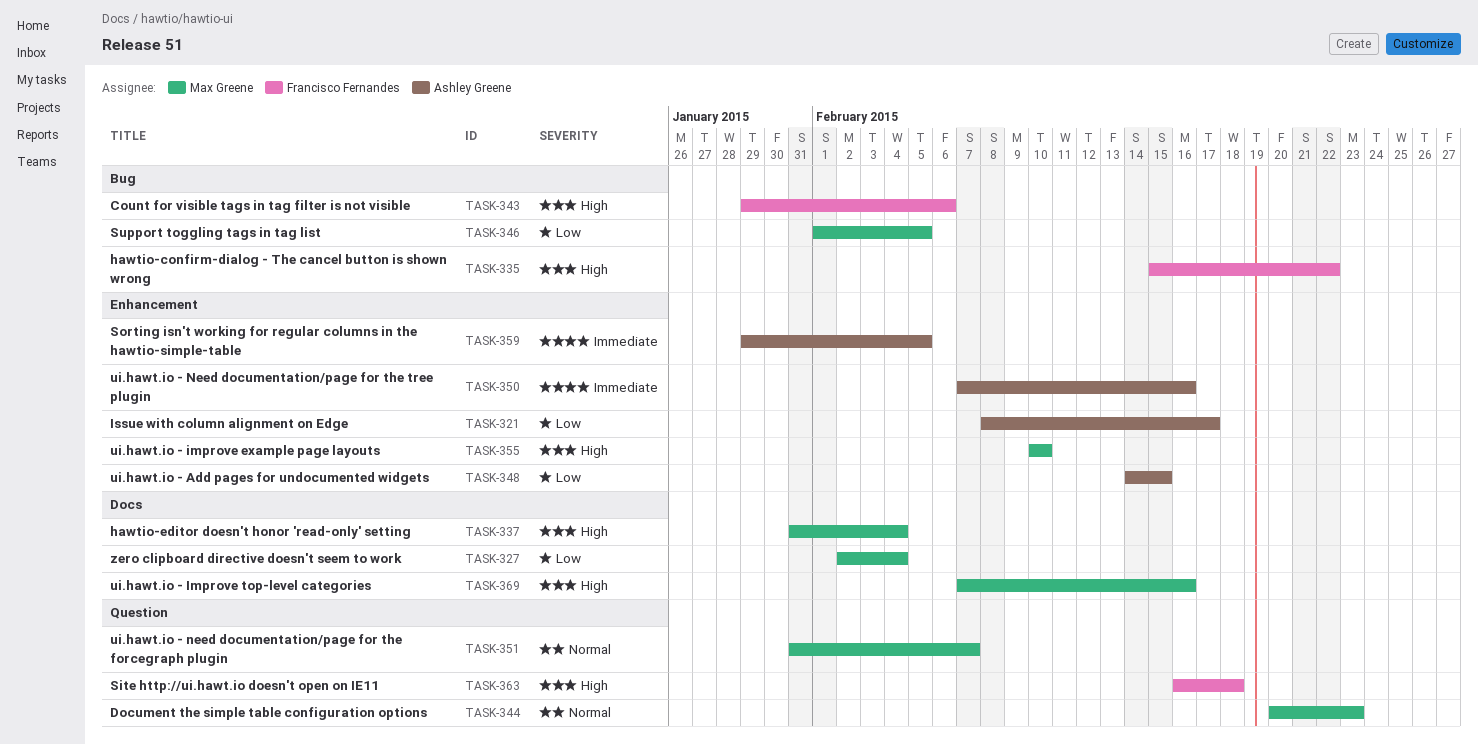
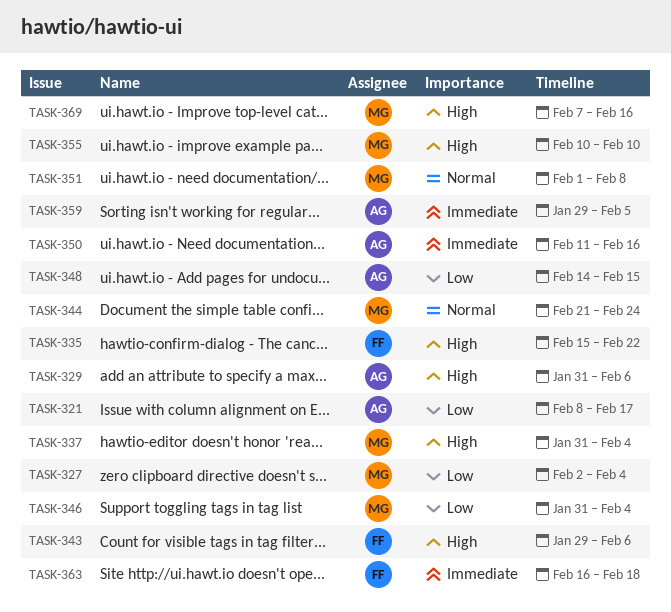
TASK-329: none -> present
TASK-344, start: Feb 20 -> Feb 21
TASK-344, due: Feb 23 -> Feb 24
TASK-346, start: Feb 1 -> Jan 31
TASK-346, due: Feb 5 -> Feb 4
TASK-350, start: Feb 7 -> Feb 11
TASK-351, start: Jan 31 -> Feb 1
TASK-351, due: Feb 7 -> Feb 8
TASK-363, priority: High -> Immediate

